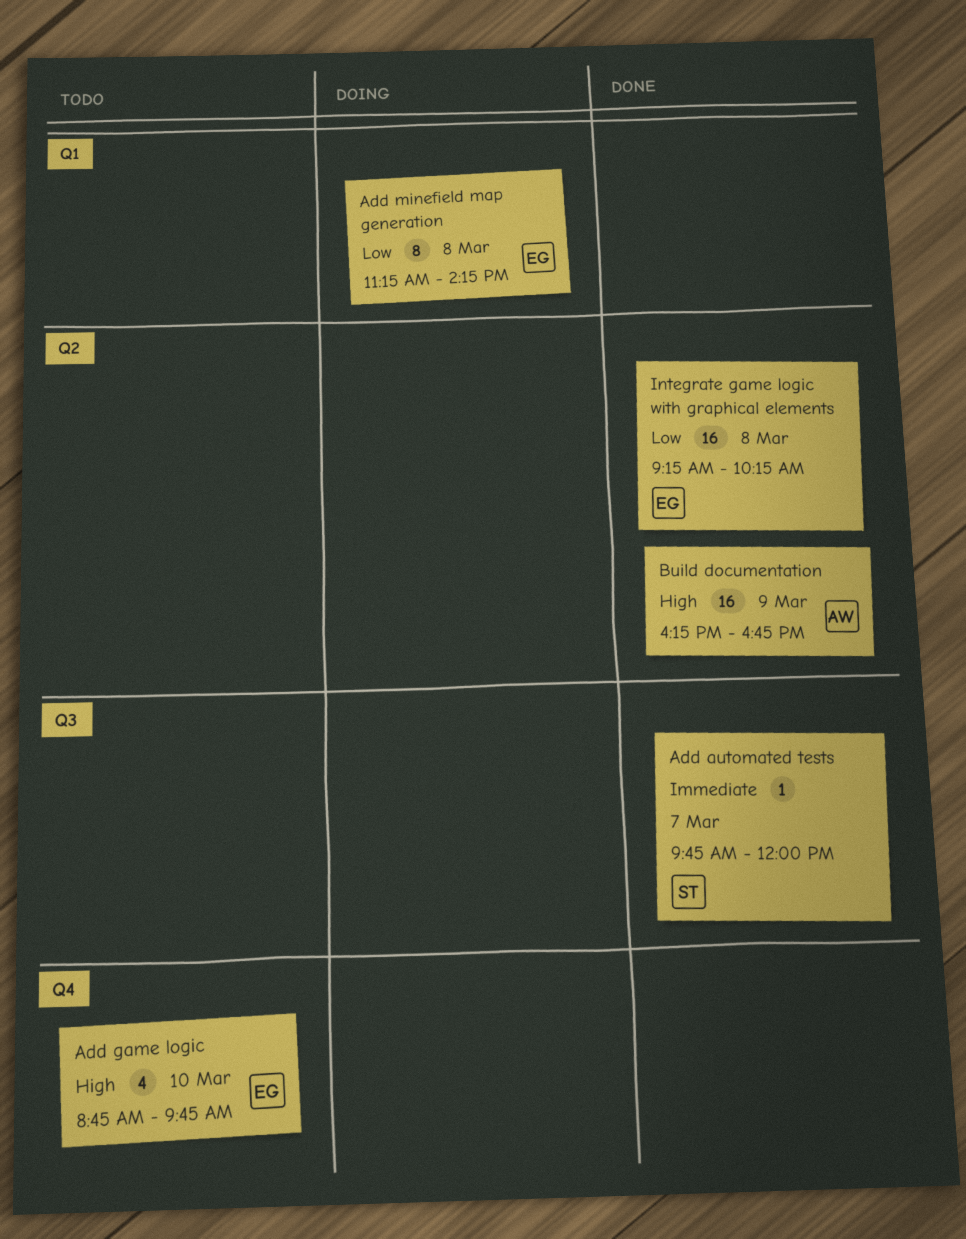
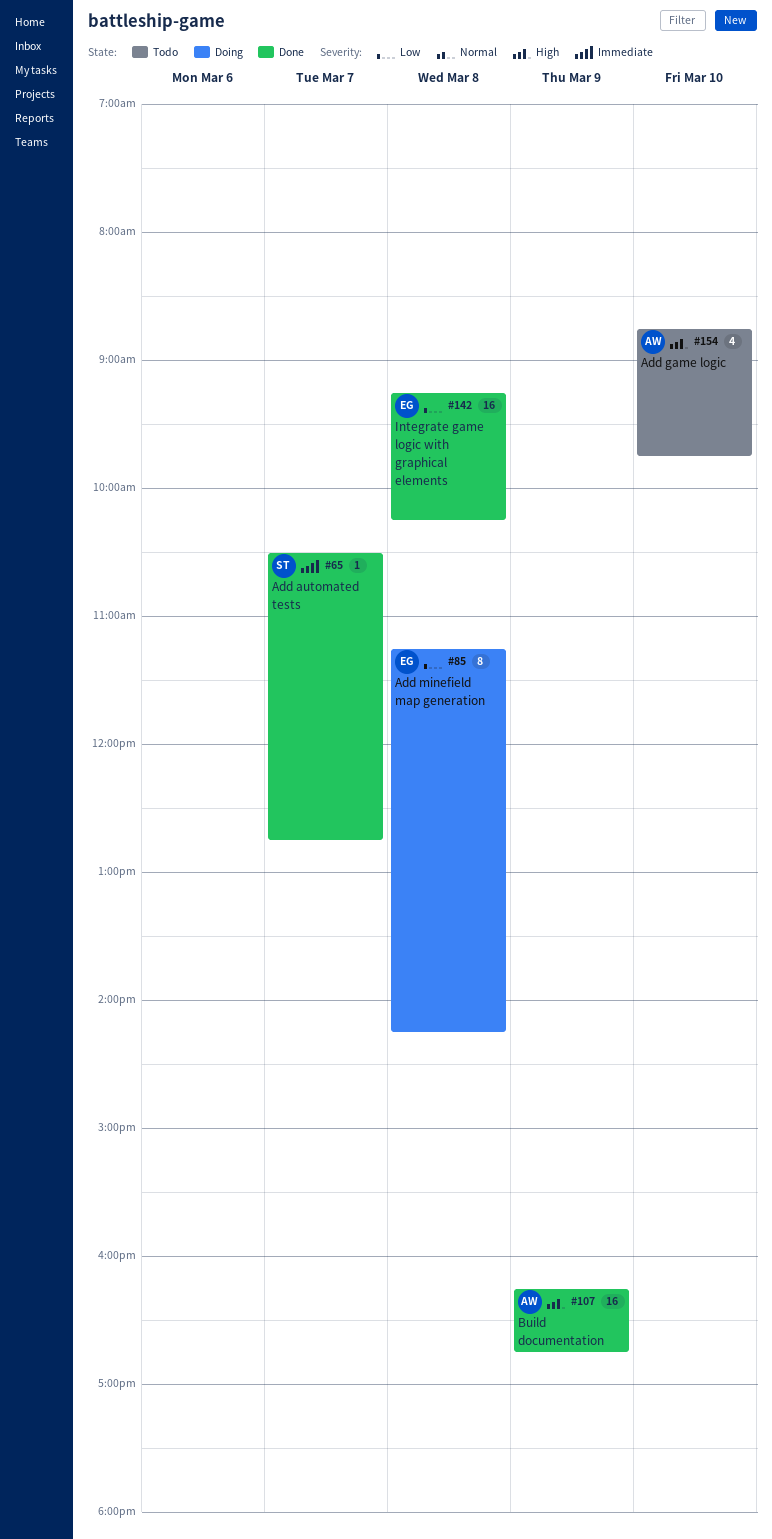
Add automated tests, begins: 09:45 -> 10:30
Add automated tests, ends: 12:00 -> 12:45
Add game logic, owner: EG -> AW

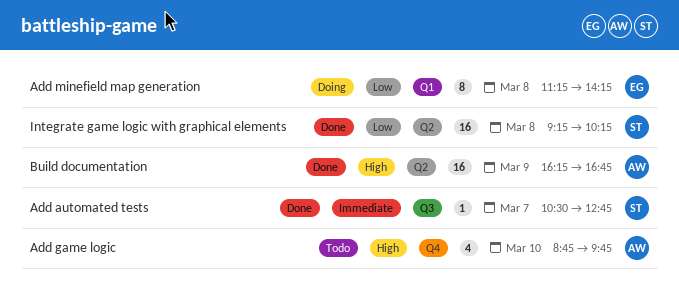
Integrate game logic with graphical elements, owner: EG -> ST

